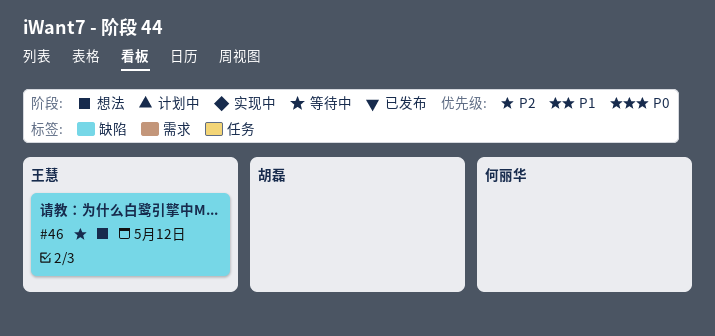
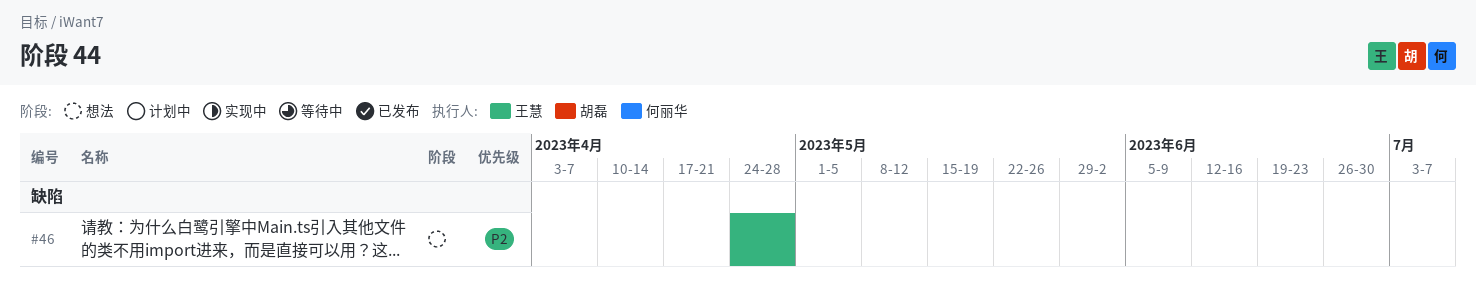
#46, due: May 12 -> Apr 28

